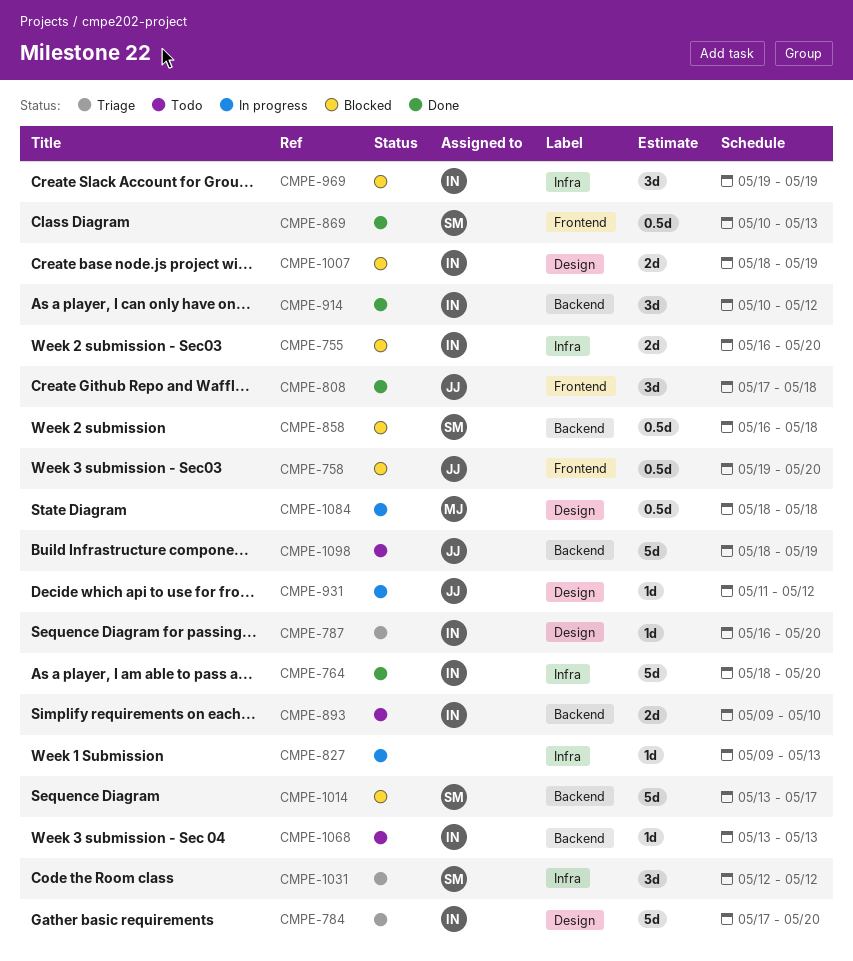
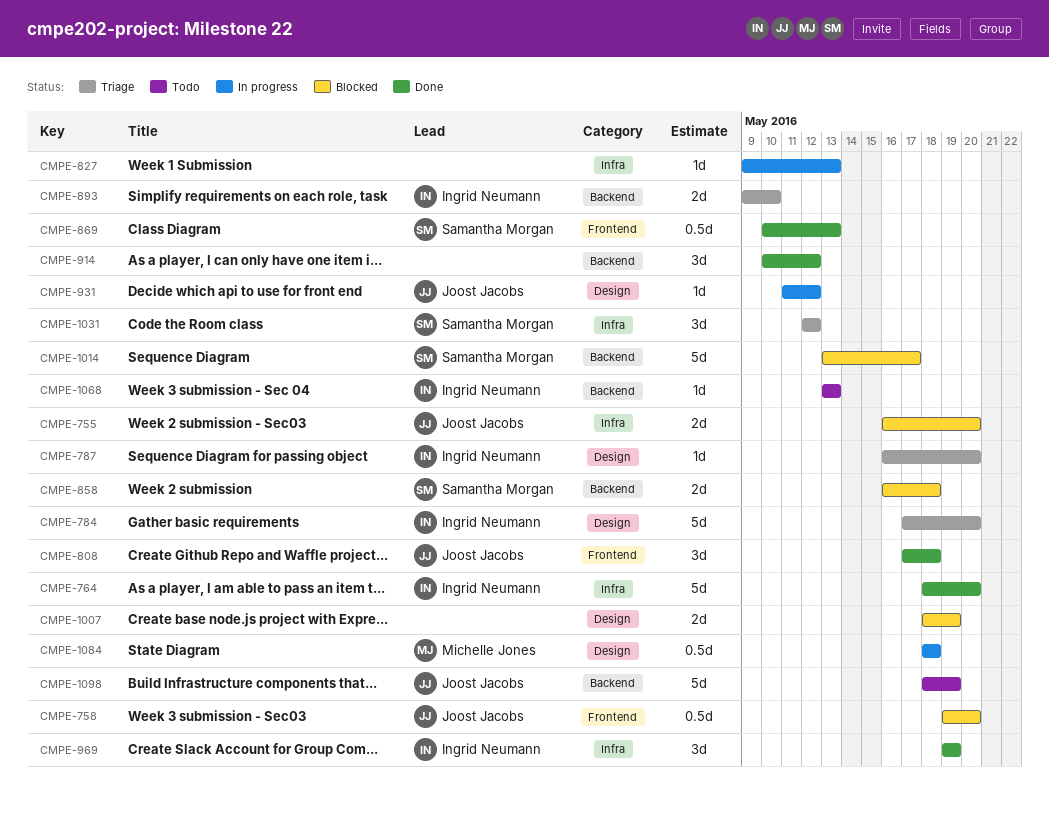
CMPE-755, owner: Ingrid Neumann -> Joost Jacobs
CMPE-858, estimate: 0.5d -> 2d
CMPE-893, status: Todo -> Triage
CMPE-914, owner: Ingrid Neumann -> none
CMPE-969, status: Blocked -> Done
CMPE-1007, owner: Ingrid Neumann -> none

